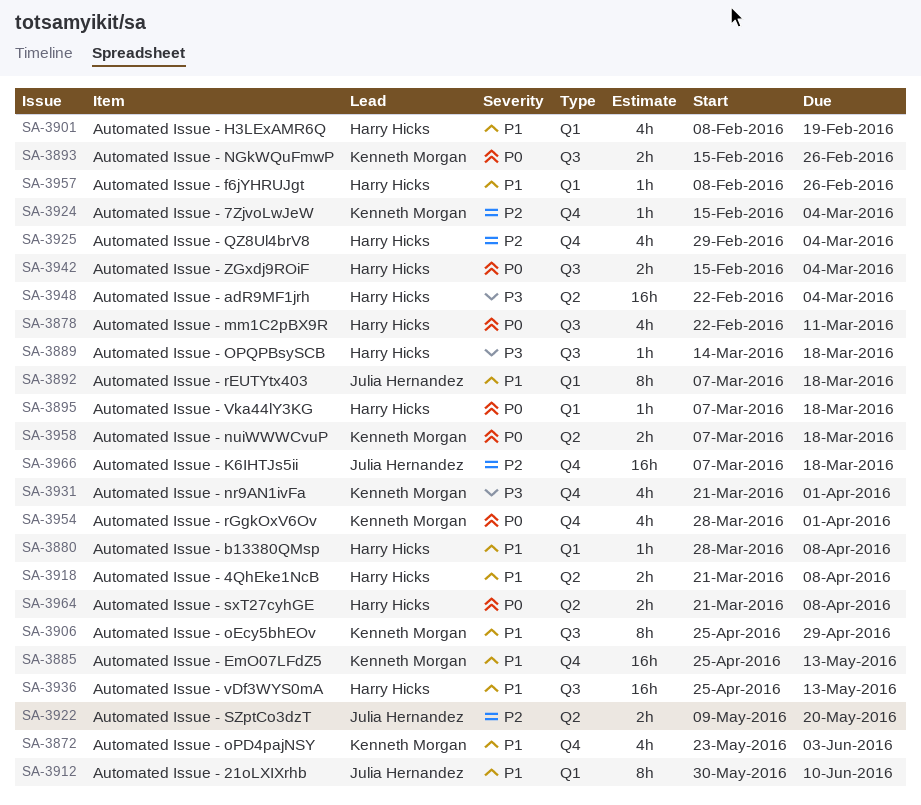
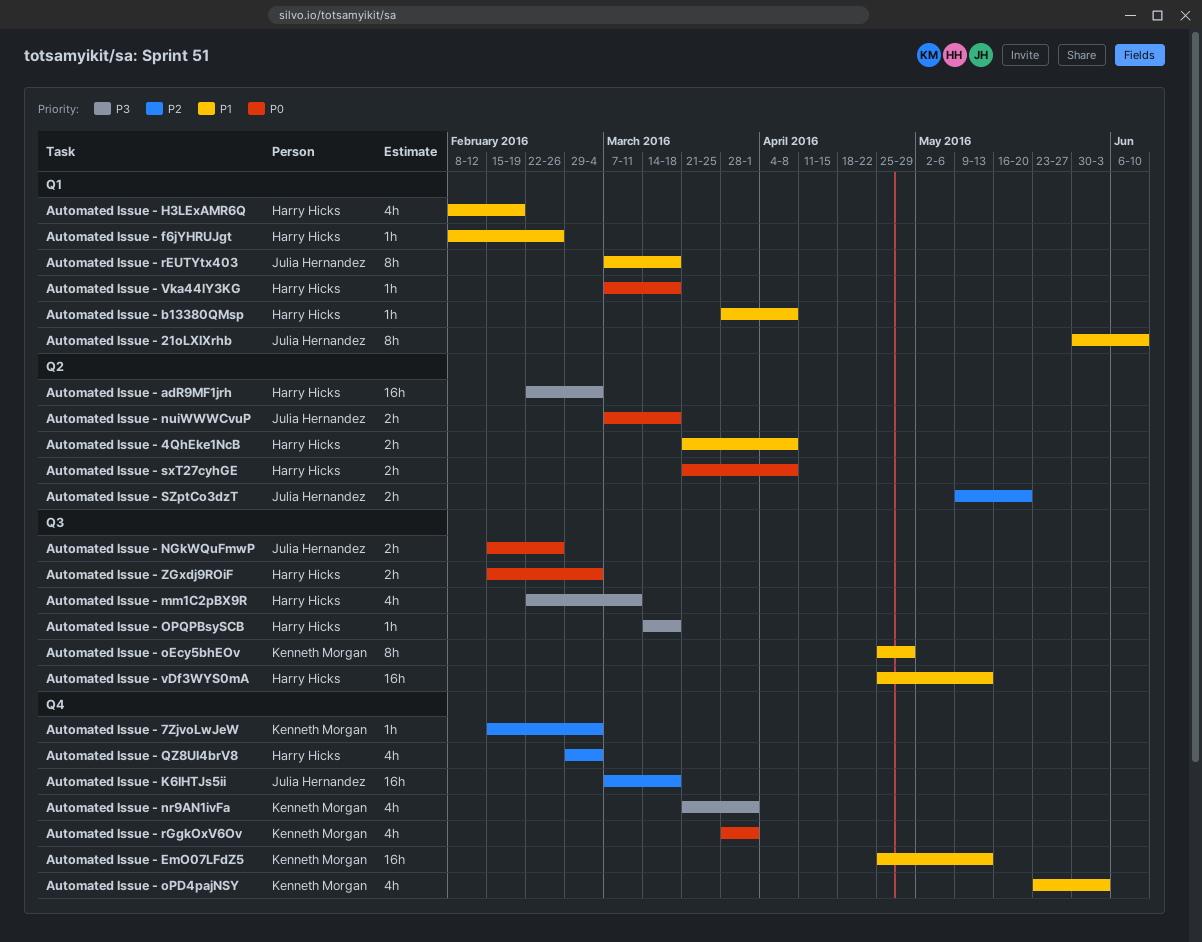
Automated Issue - mm1C2pBX9R, priority: P0 -> P3
Automated Issue - NGkWQuFmwP, owner: Kenneth Morgan -> Julia Hernandez
Automated Issue - nuiWWWCvuP, owner: Kenneth Morgan -> Julia Hernandez

